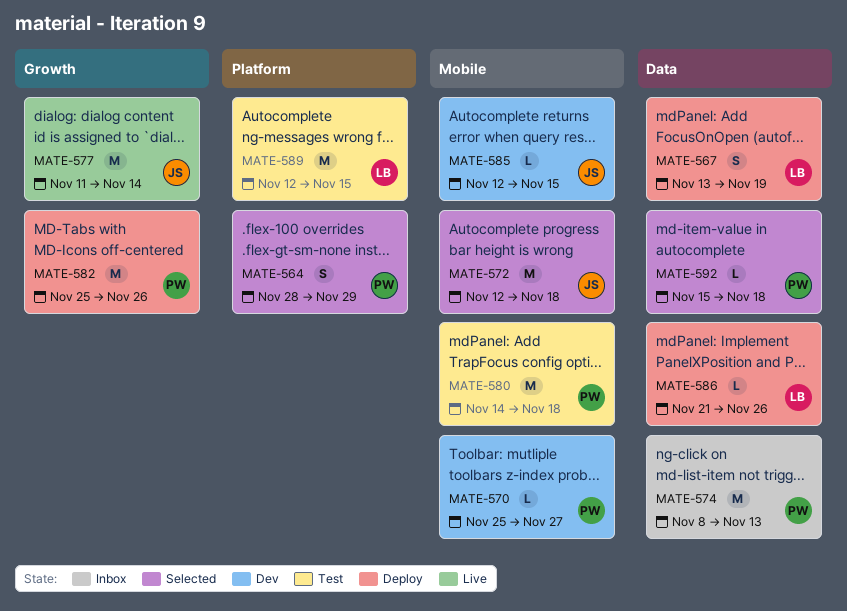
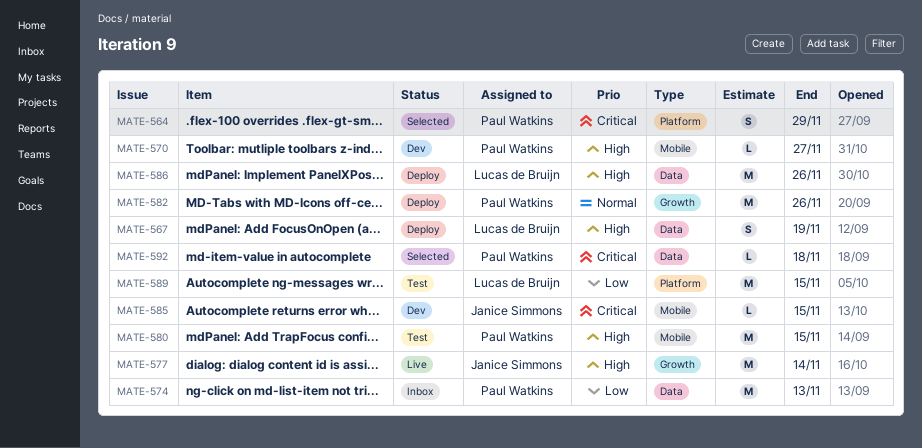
MATE-572: present -> none
MATE-580, due: Nov 18 -> Nov 15
MATE-586, estimate: L -> M

